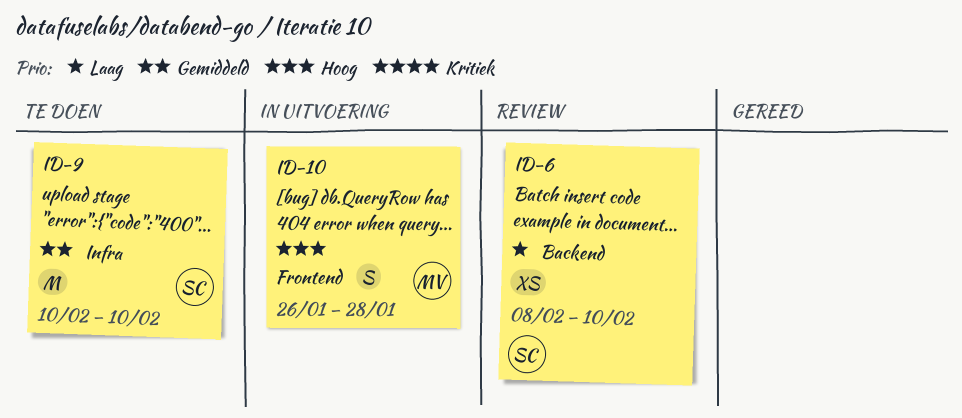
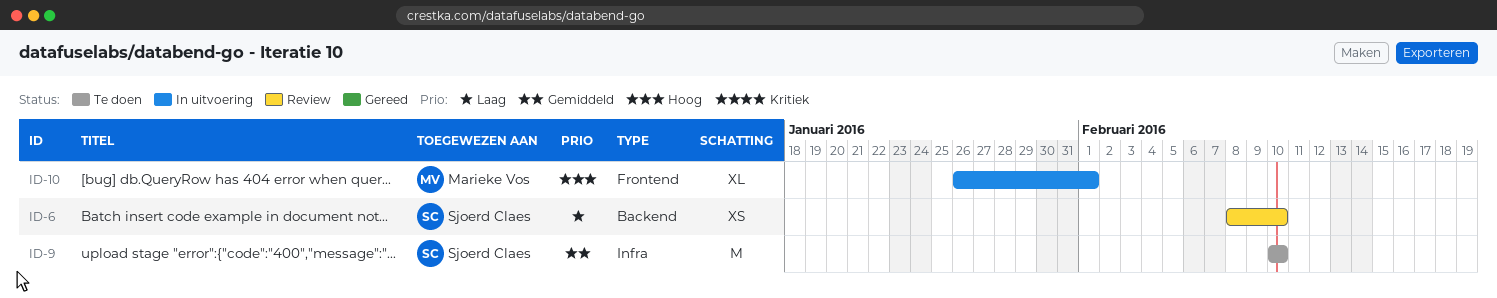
ID-10, estimate: S -> XL
ID-10, due: Jan 28 -> Feb 1

